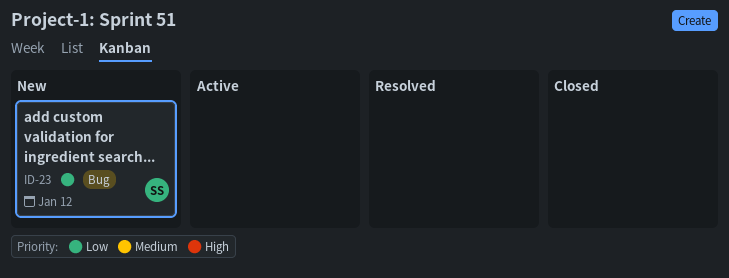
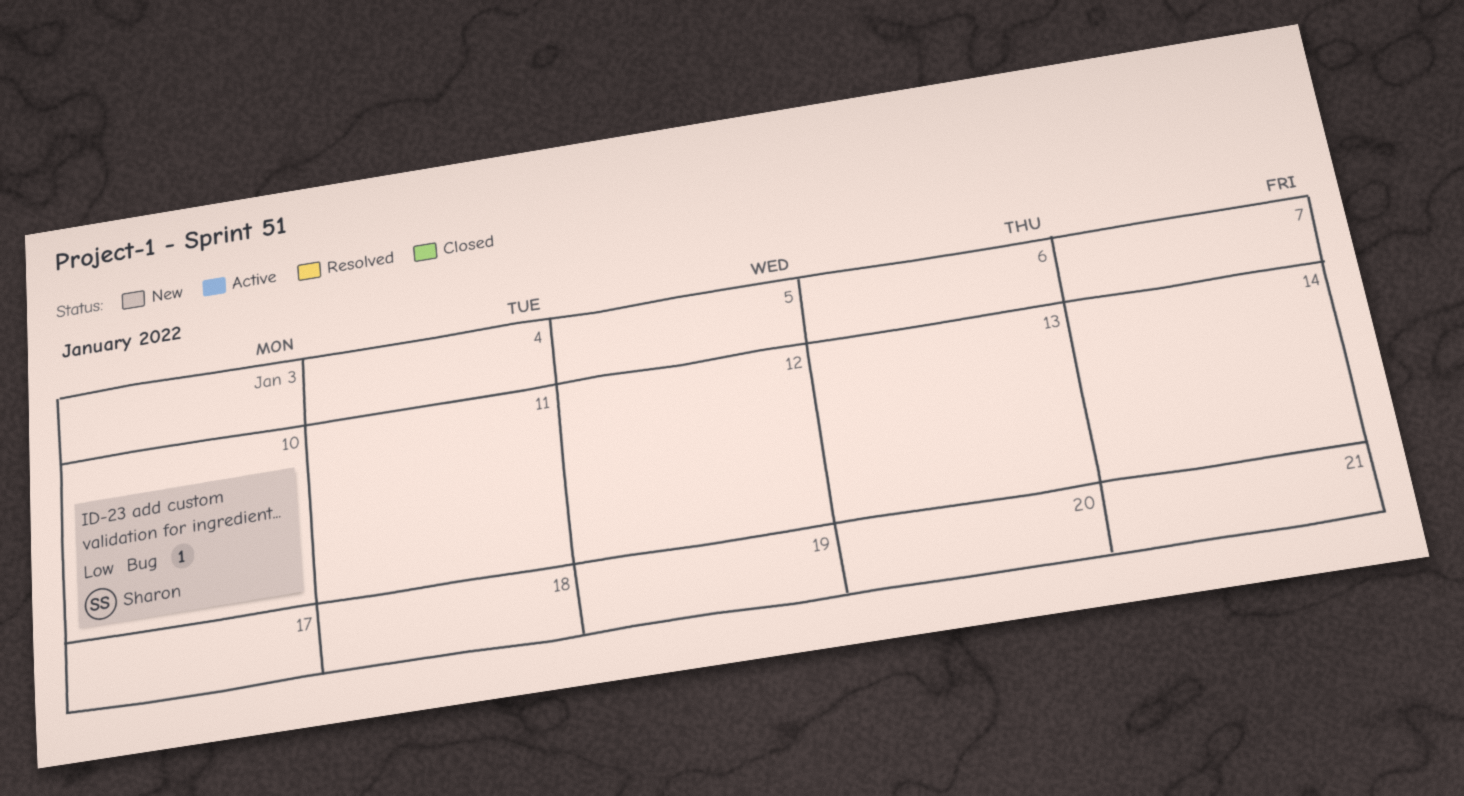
ID-23, due: Jan 12 -> Jan 10

